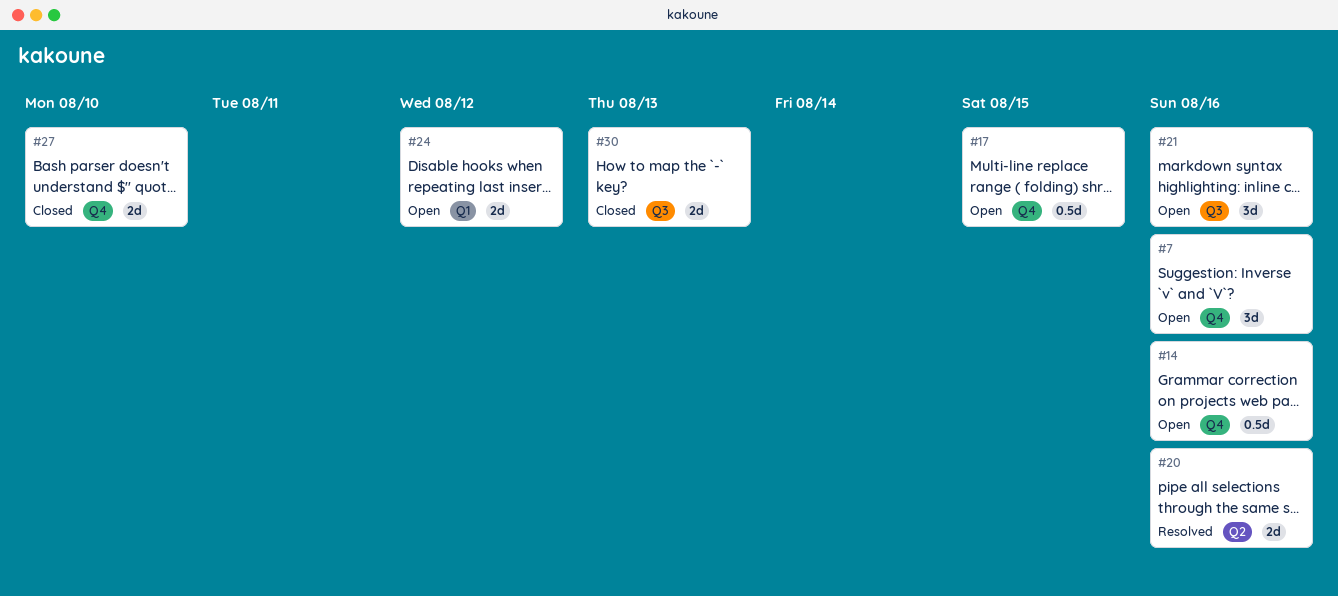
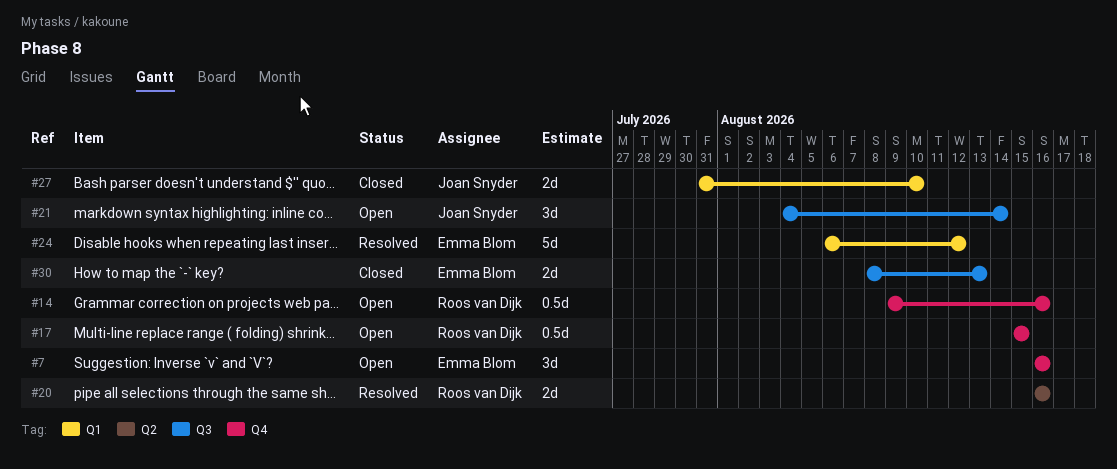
#21, due: Aug 16 -> Aug 14
#24, status: Open -> Resolved
#24, estimate: 2d -> 5d
#27, label: Q4 -> Q1

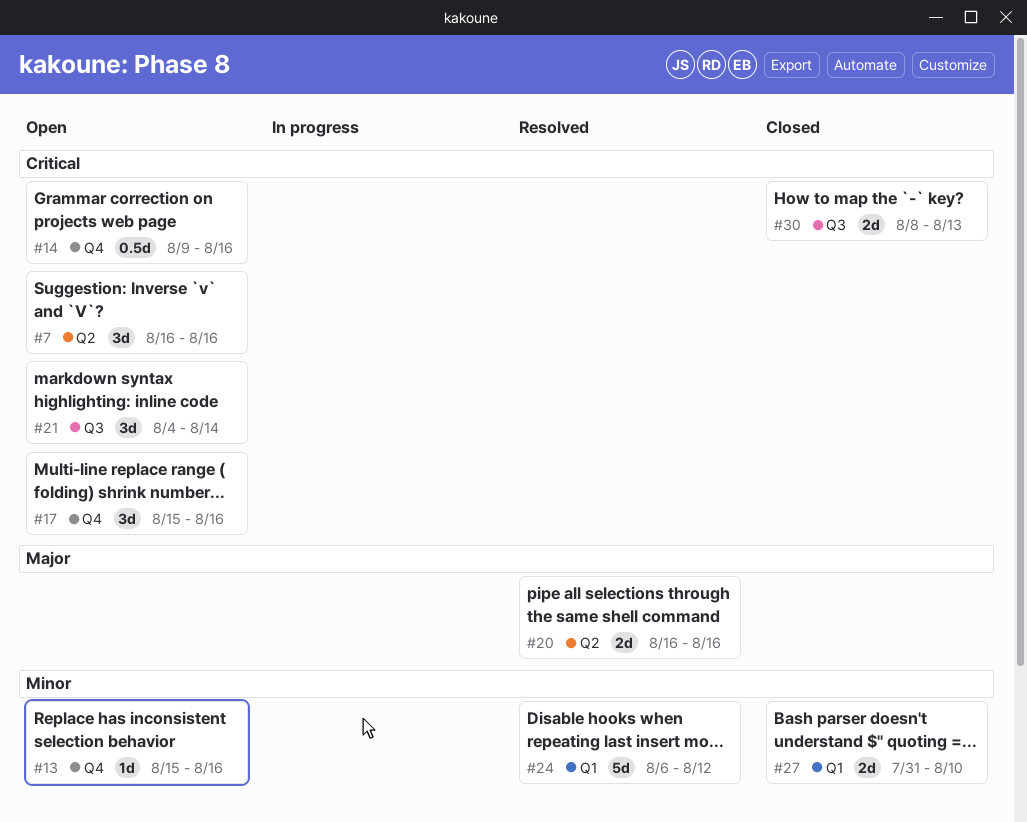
#7, label: Q4 -> Q2
#13: none -> present
#17, estimate: 0.5d -> 3d
#17, due: Aug 15 -> Aug 16

